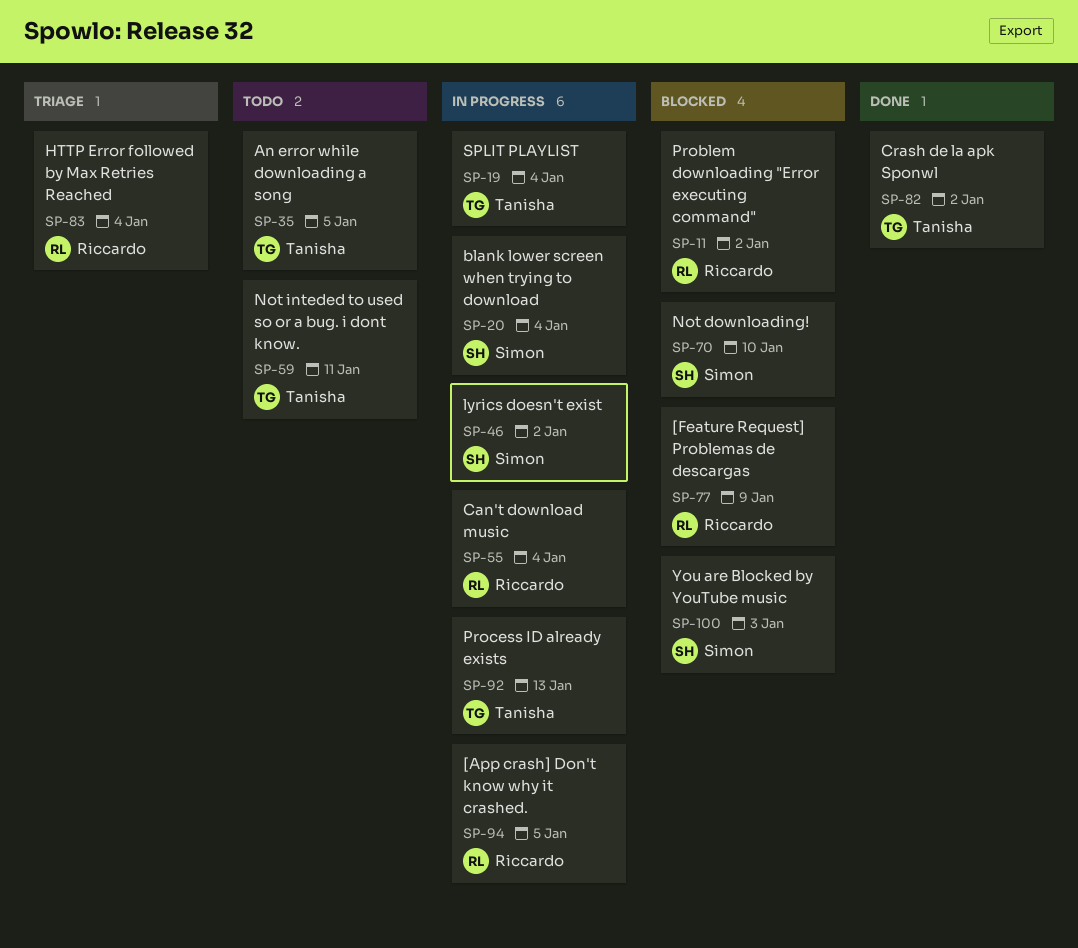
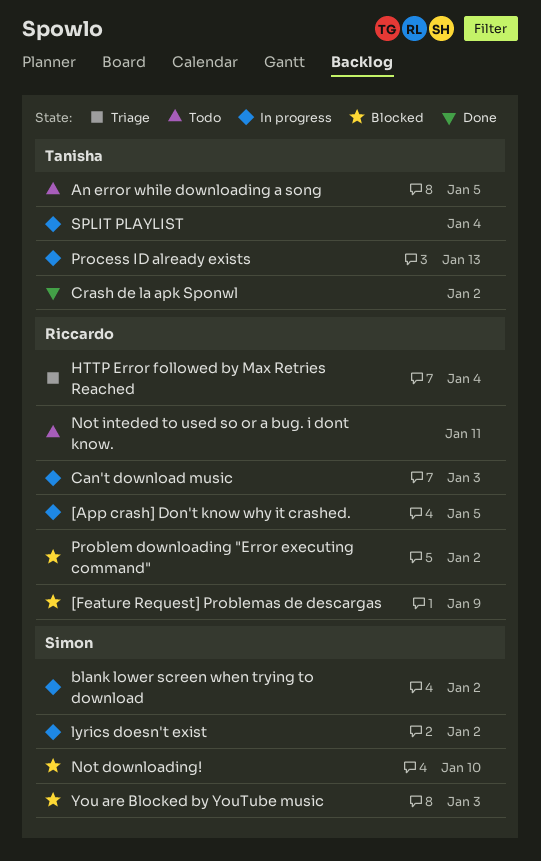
blank lower screen when trying to download, due: Jan 4 -> Jan 2
Can't download music, due: Jan 4 -> Jan 3
Not inteded to used so or a bug. i dont know., owner: Tanisha -> Riccardo

